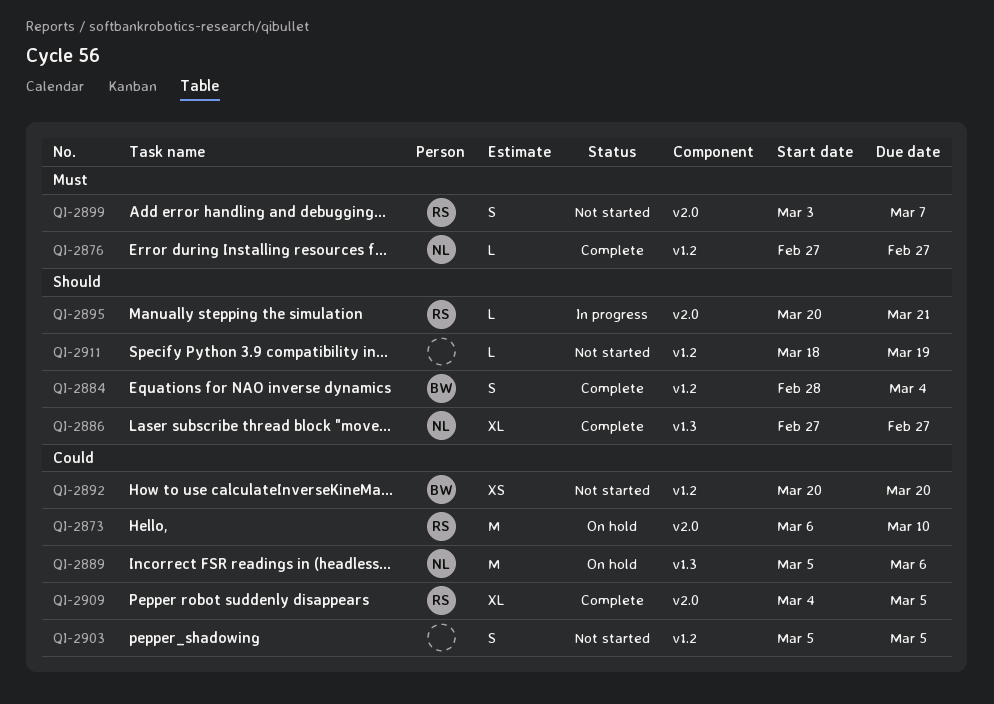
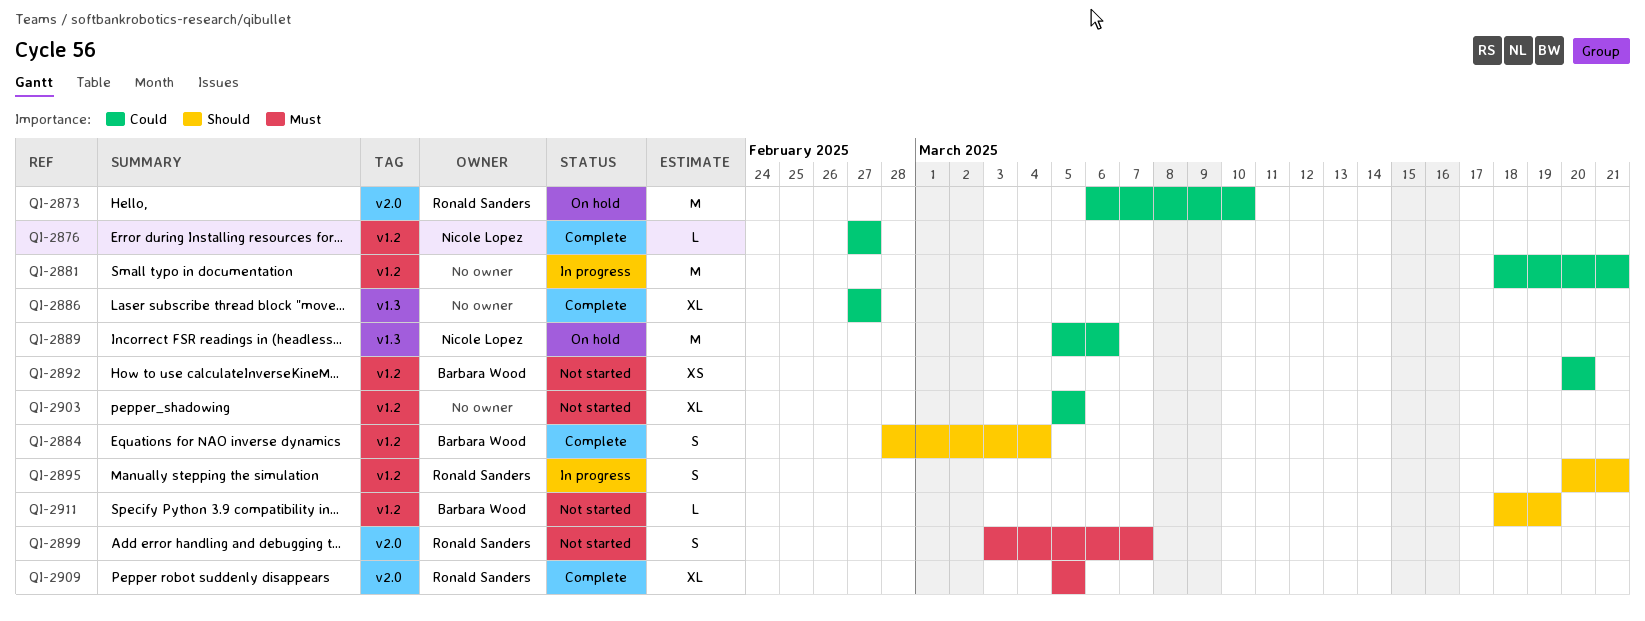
QI-2876, priority: Must -> Could
QI-2881: none -> present
QI-2886, owner: Nicole Lopez -> none
QI-2886, priority: Should -> Could
QI-2895, label: v2.0 -> v1.2
QI-2895, estimate: L -> S
QI-2903, estimate: S -> XL
QI-2909, priority: Could -> Must
QI-2909, start: Mar 4 -> Mar 5
QI-2911, owner: none -> Barbara Wood

